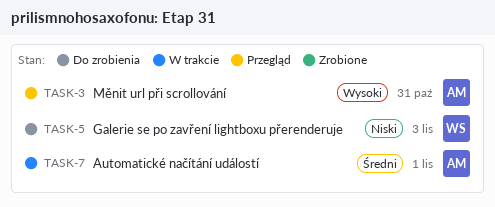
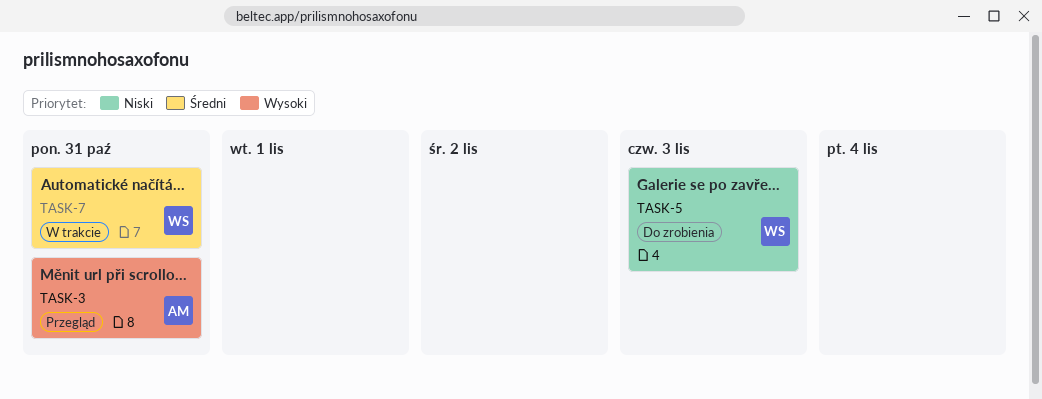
TASK-7, owner: AM -> WS
TASK-7, due: Nov 1 -> Oct 31

